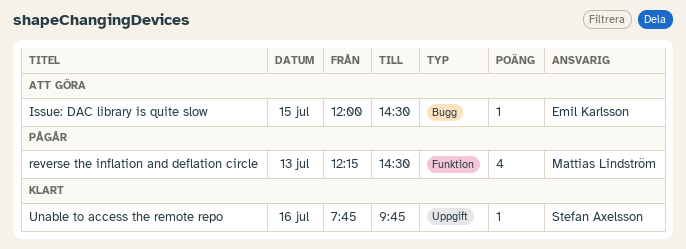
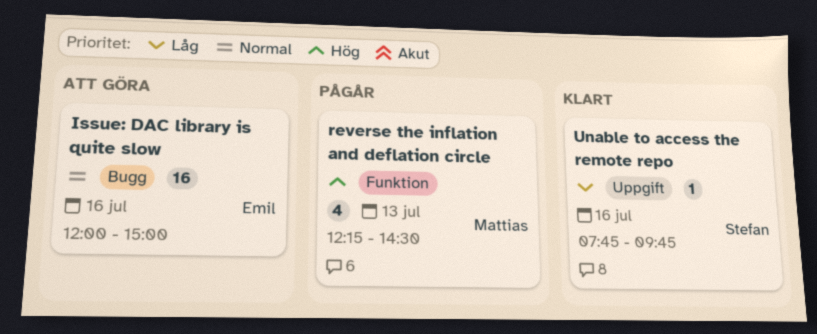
Issue: DAC library is quite slow, estimate: 1 -> 16
Issue: DAC library is quite slow, day: Jul 15 -> Jul 16
Issue: DAC library is quite slow, ends: 14:30 -> 15:00

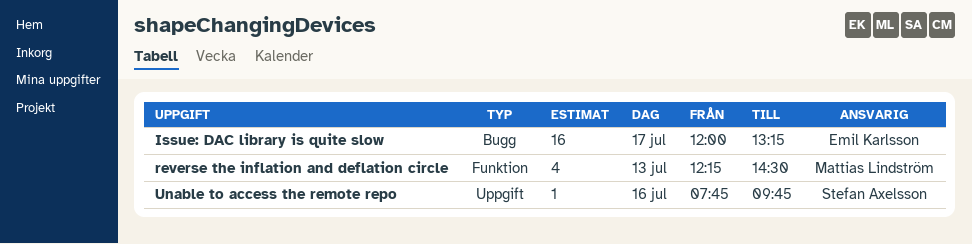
Issue: DAC library is quite slow, day: Jul 16 -> Jul 17
Issue: DAC library is quite slow, ends: 15:00 -> 13:15

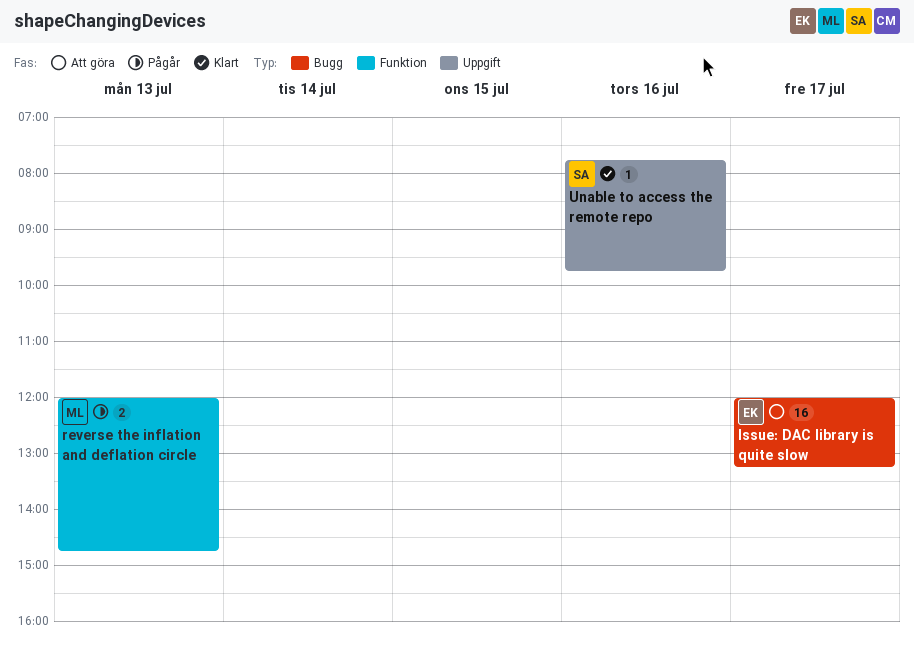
reverse the inflation and deflation circle, estimate: 4 -> 2
reverse the inflation and deflation circle, begins: 12:15 -> 12:00
reverse the inflation and deflation circle, ends: 14:30 -> 14:45

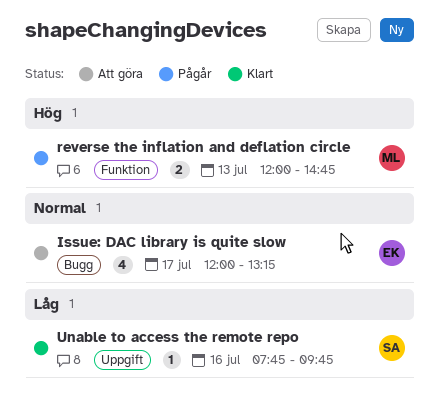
Issue: DAC library is quite slow, estimate: 16 -> 4

